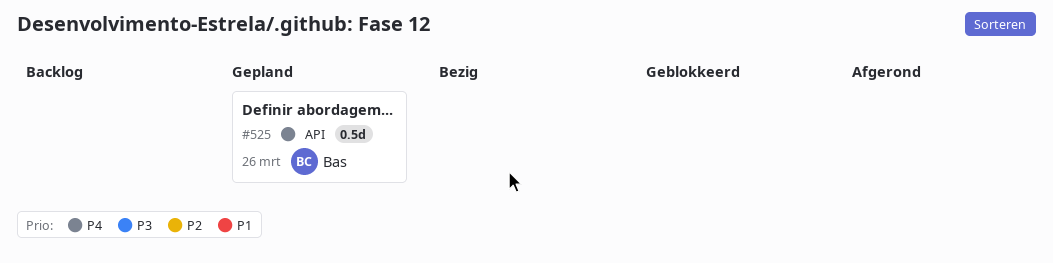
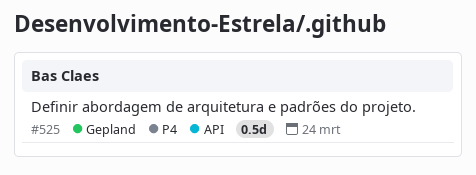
#525, due: Mar 26 -> Mar 24

